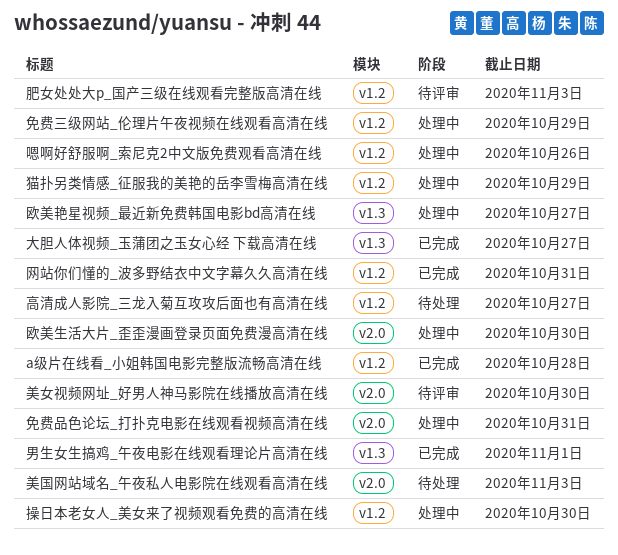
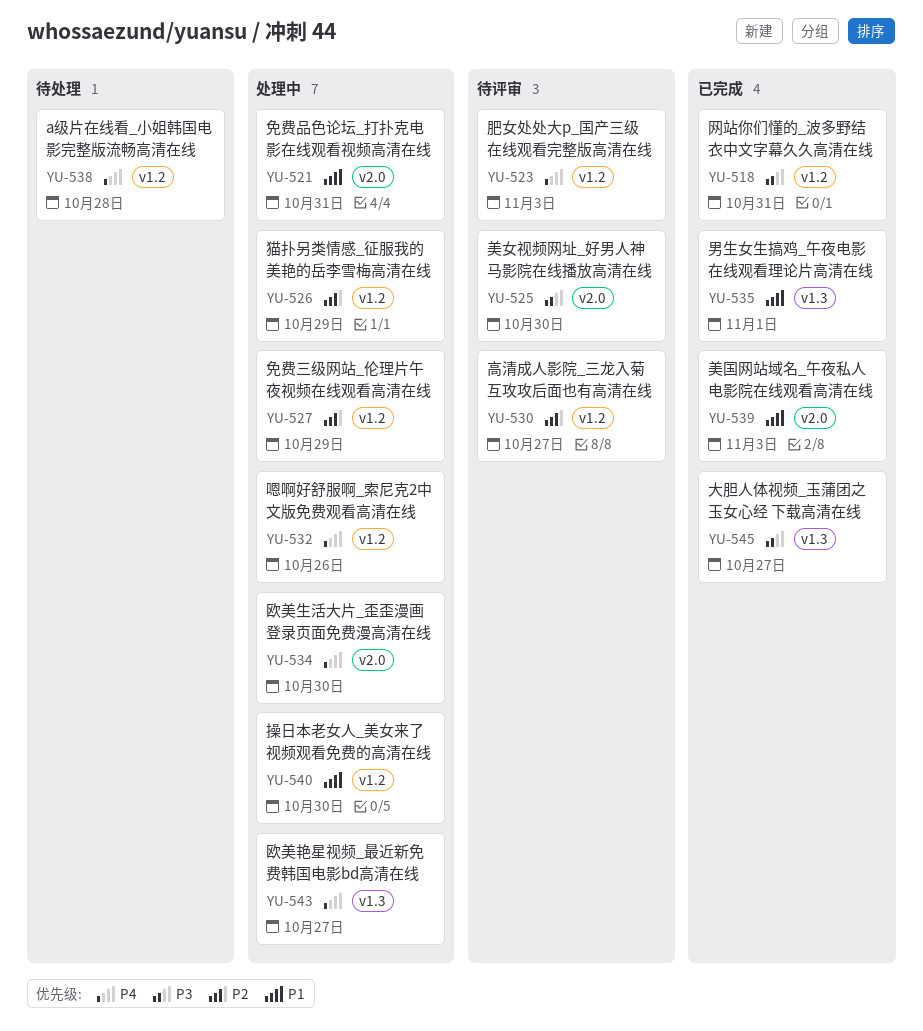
a级片在线看_小姐韩国电影完整版流畅高清在线, status: 已完成 -> 待处理
美国网站域名_午夜私人电影院在线观看高清在线, status: 待处理 -> 已完成
高清成人影院_三龙入菊互攻攻后面也有高清在线, status: 待处理 -> 待评审

